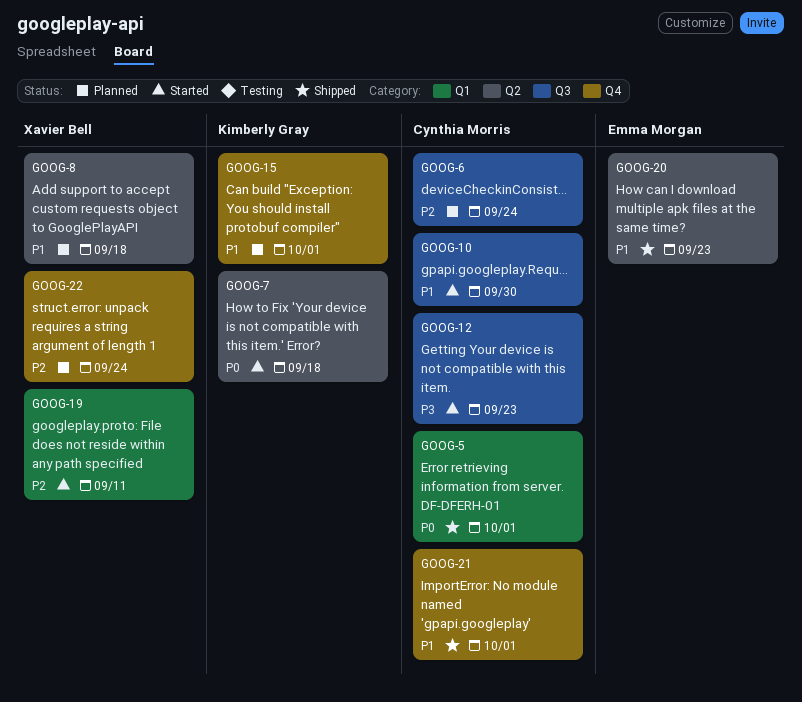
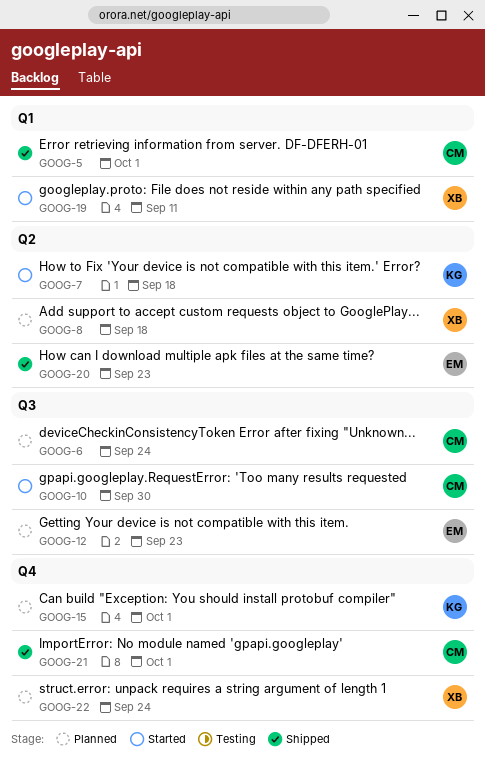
GOOG-12, status: Started -> Planned
GOOG-12, owner: Cynthia Morris -> Emma Morgan

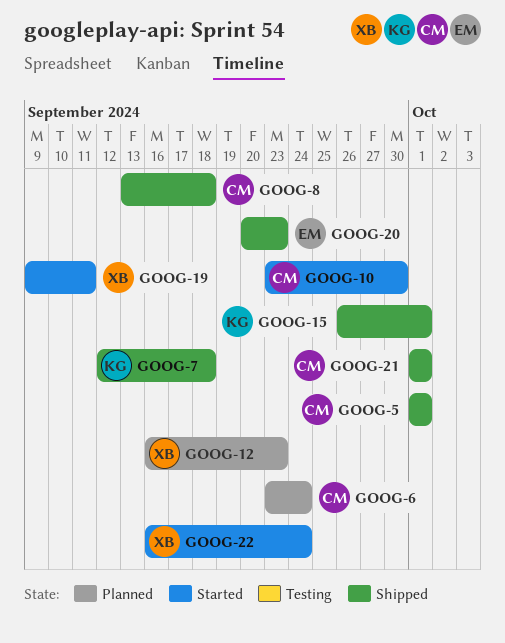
GOOG-7, status: Started -> Shipped
GOOG-8, status: Planned -> Shipped
GOOG-8, owner: XB -> CM
GOOG-12, owner: EM -> XB
GOOG-15, status: Planned -> Shipped
GOOG-22, status: Planned -> Started

